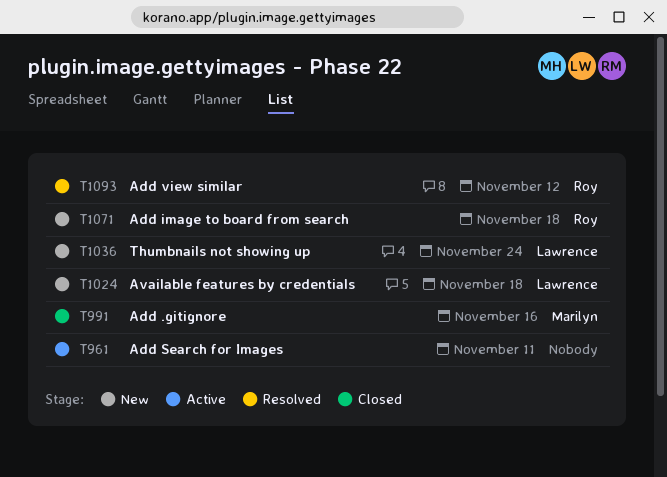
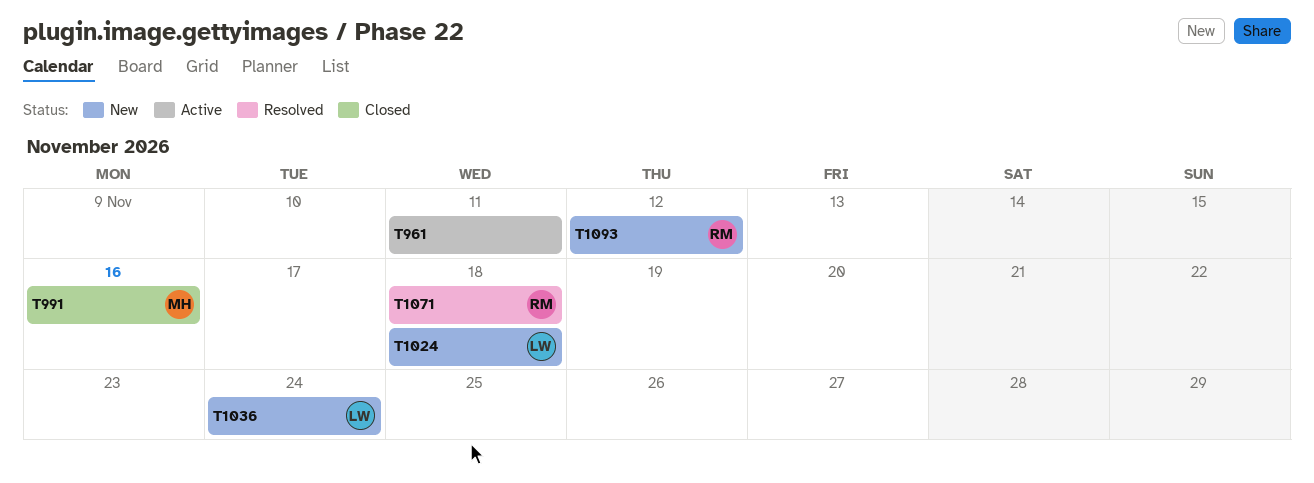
T1071, status: New -> Resolved
T1093, status: Resolved -> New

